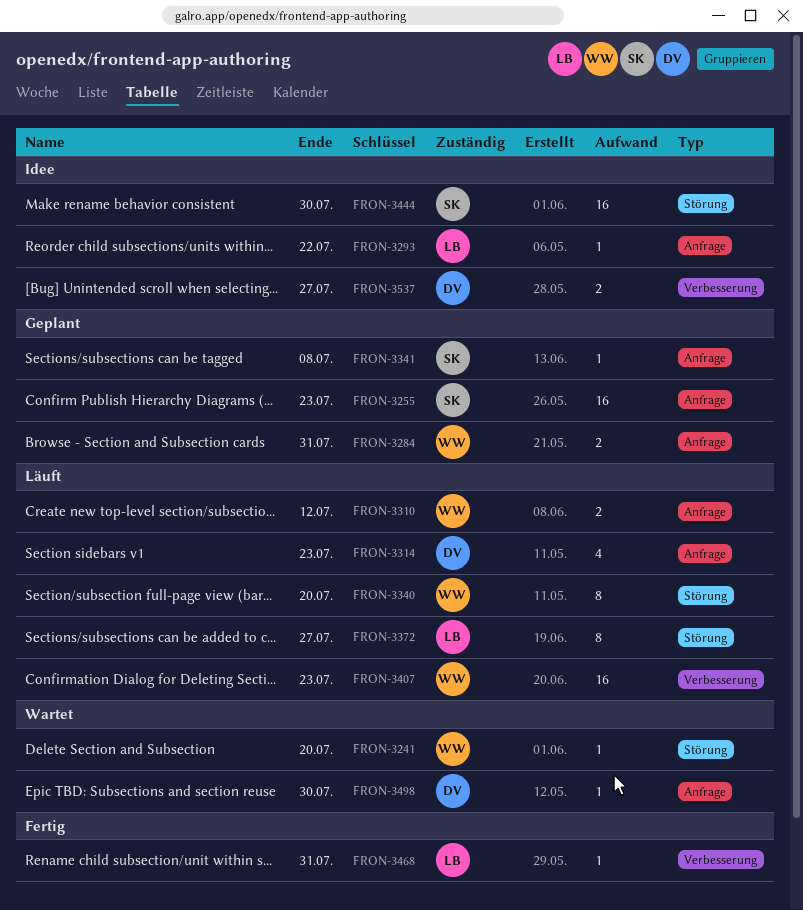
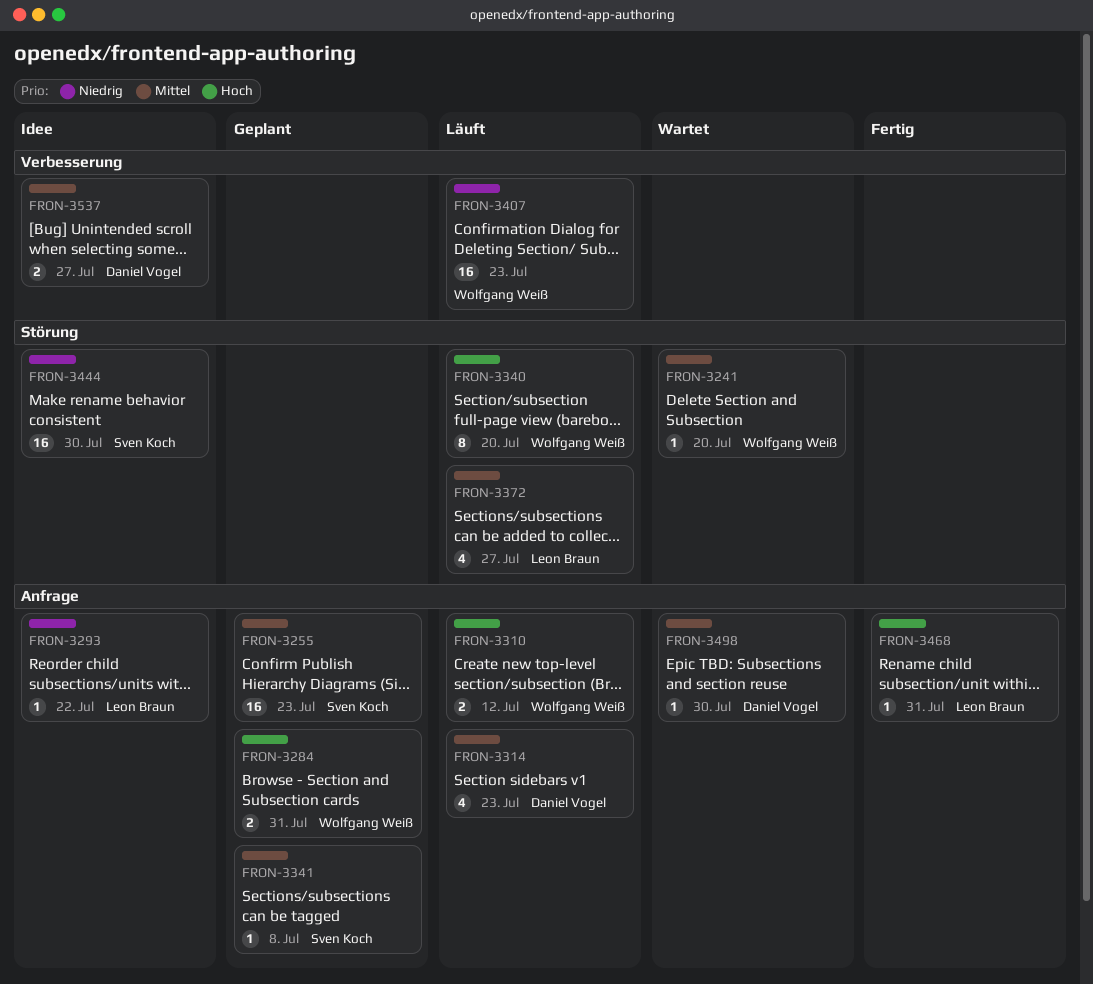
FRON-3372, estimate: 8 -> 4
FRON-3468, label: Verbesserung -> Anfrage

